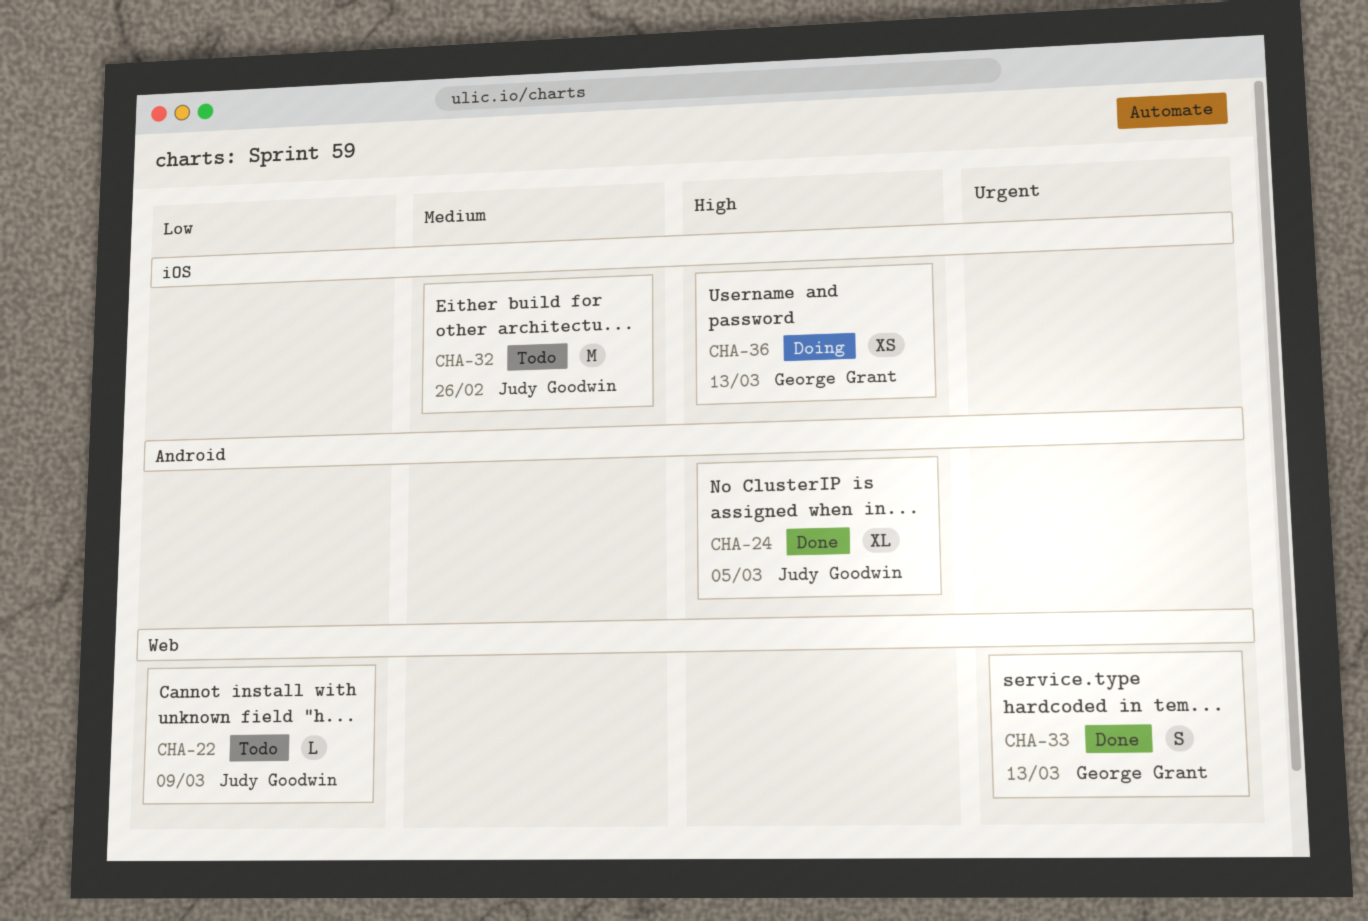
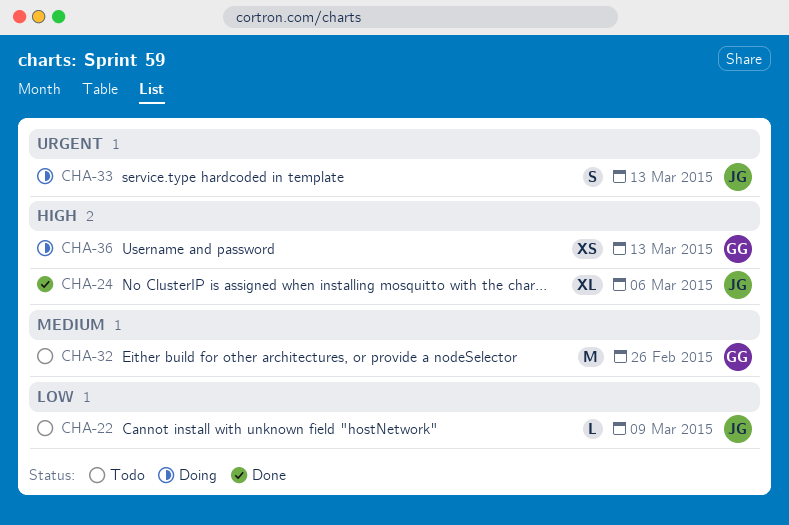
CHA-24, due: Mar 5 -> Mar 6
CHA-32, owner: Judy Goodwin -> George Grant
CHA-33, status: Done -> Doing
CHA-33, owner: George Grant -> Judy Goodwin

